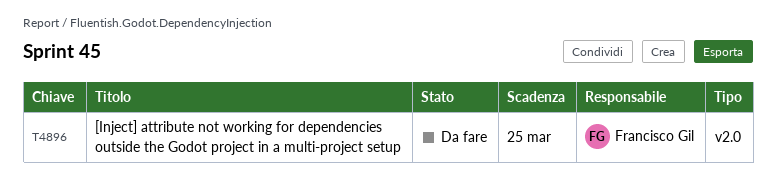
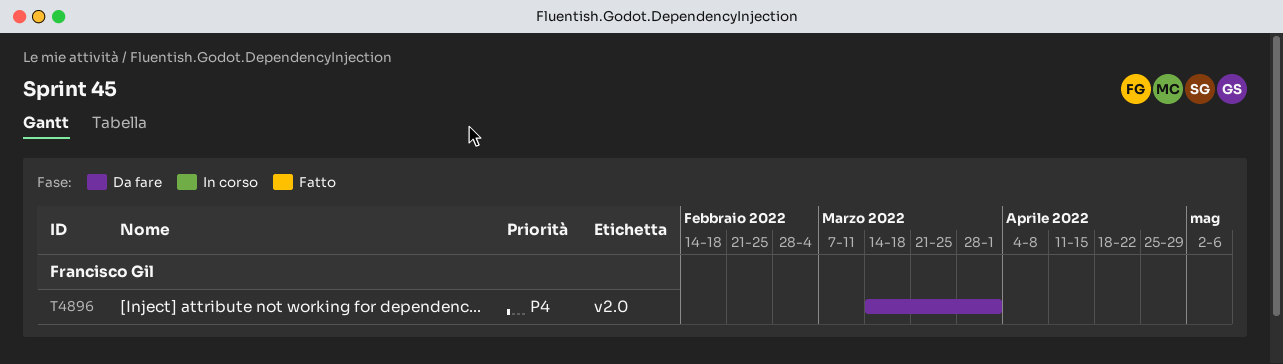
T4896, due: Mar 25 -> Apr 1

